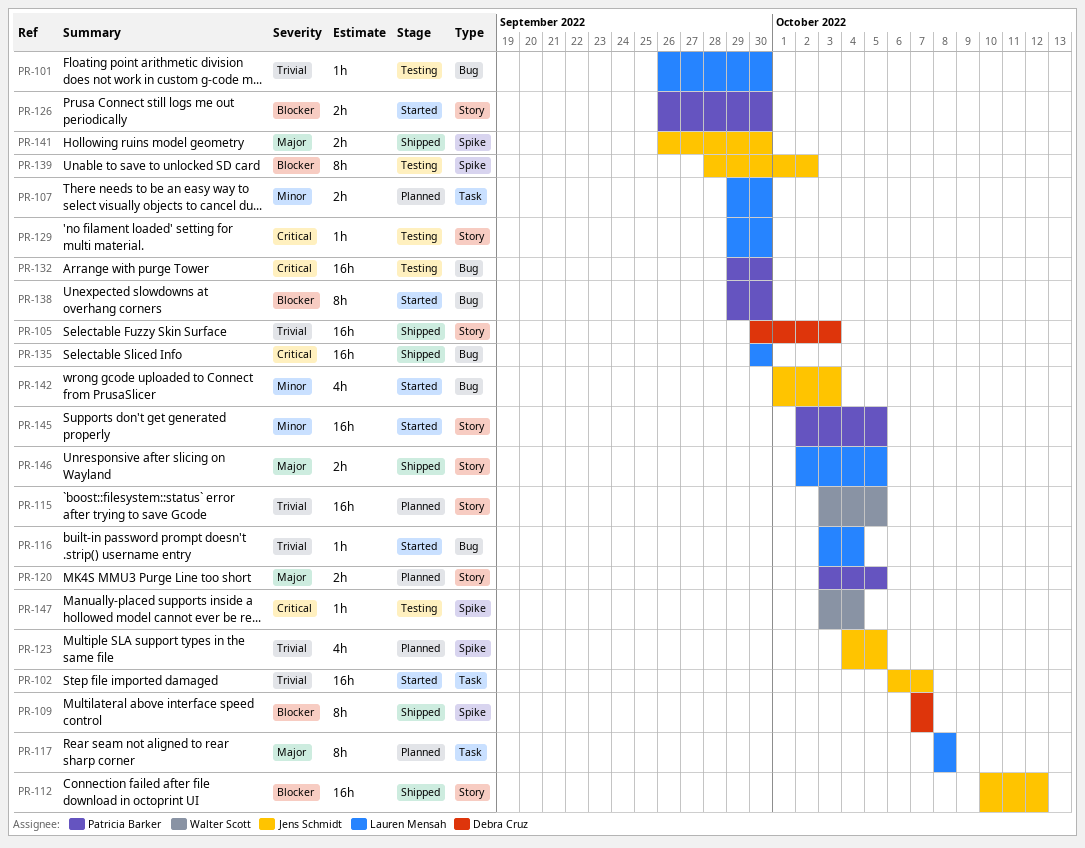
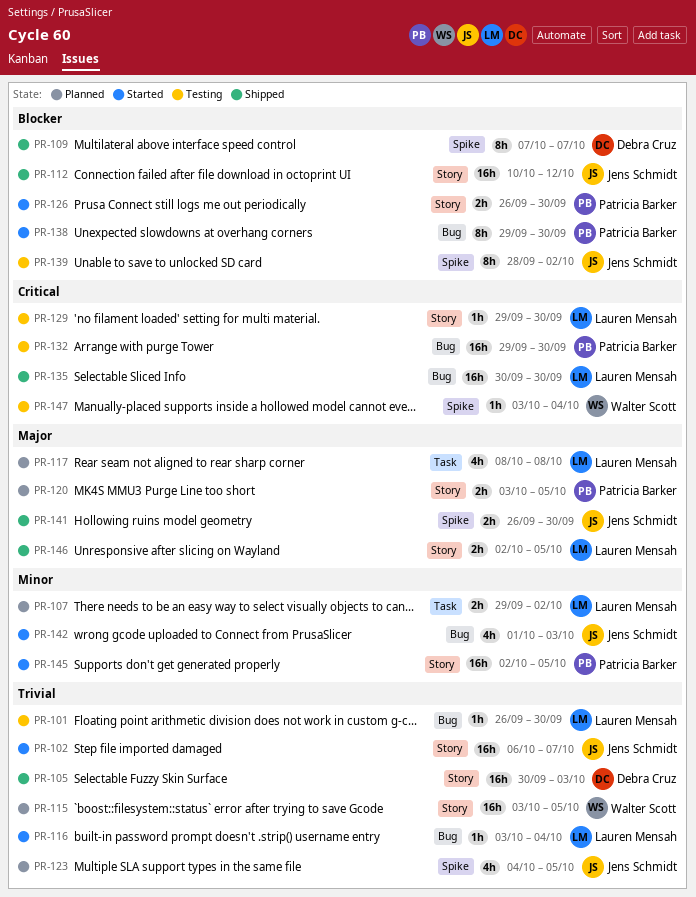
PR-102, label: Task -> Story
PR-107, due: Sep 30 -> Oct 2
PR-117, estimate: 8h -> 4h

